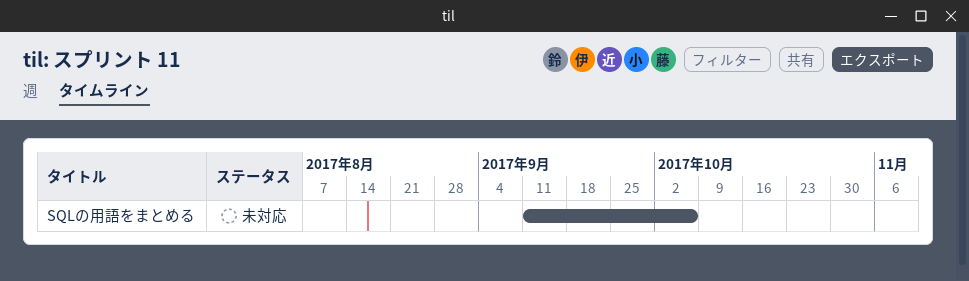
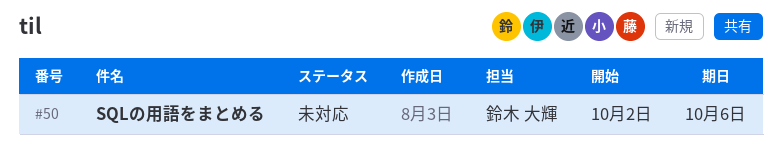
SQLの用語をまとめる, start: Sep 11 -> Oct 2

